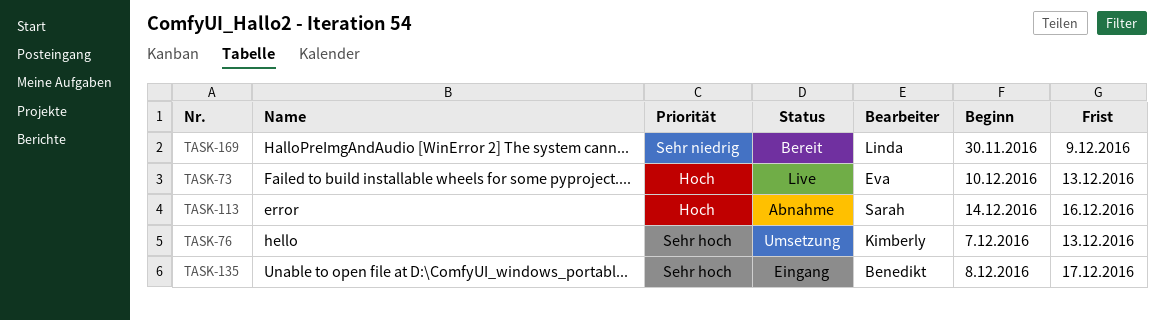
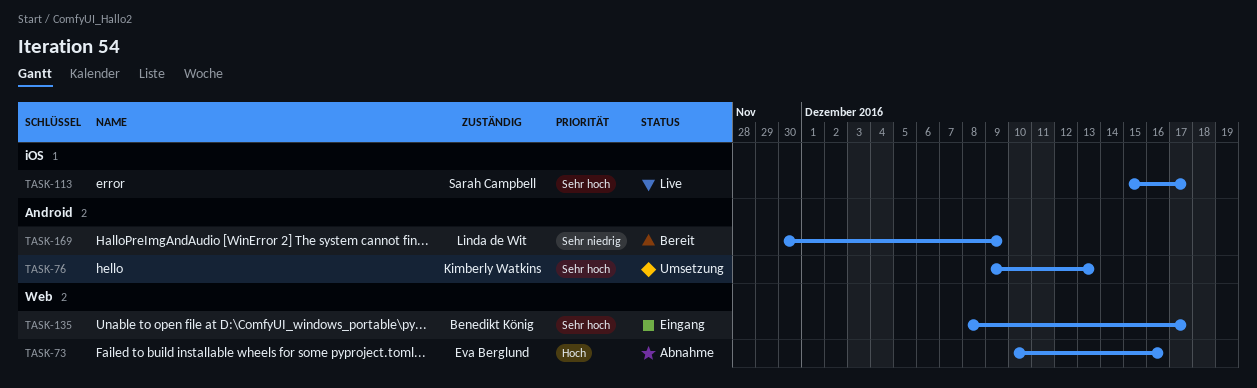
TASK-73, status: Live -> Abnahme
TASK-73, due: Dec 13 -> Dec 16
TASK-76, start: Dec 7 -> Dec 9
TASK-113, status: Abnahme -> Live
TASK-113, priority: Hoch -> Sehr hoch
TASK-113, start: Dec 14 -> Dec 15
TASK-113, due: Dec 16 -> Dec 17

